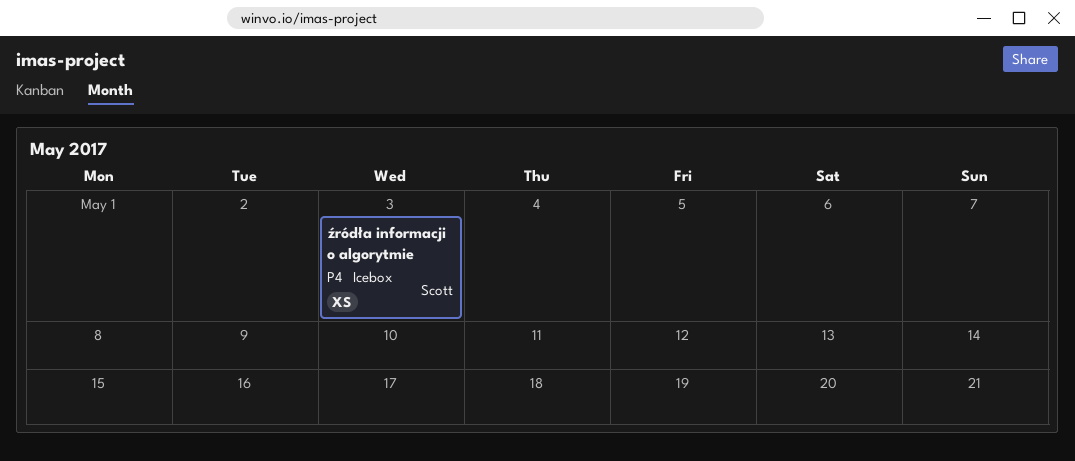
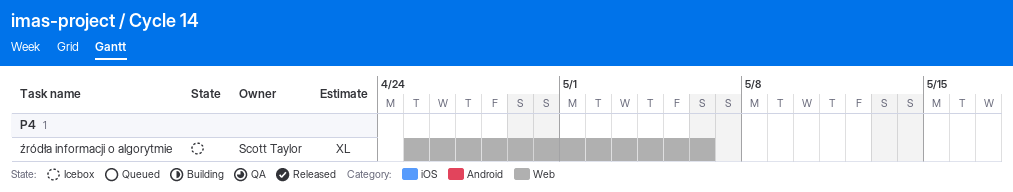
źródła informacji o algorytmie, estimate: XS -> XL
źródła informacji o algorytmie, due: May 3 -> May 6

